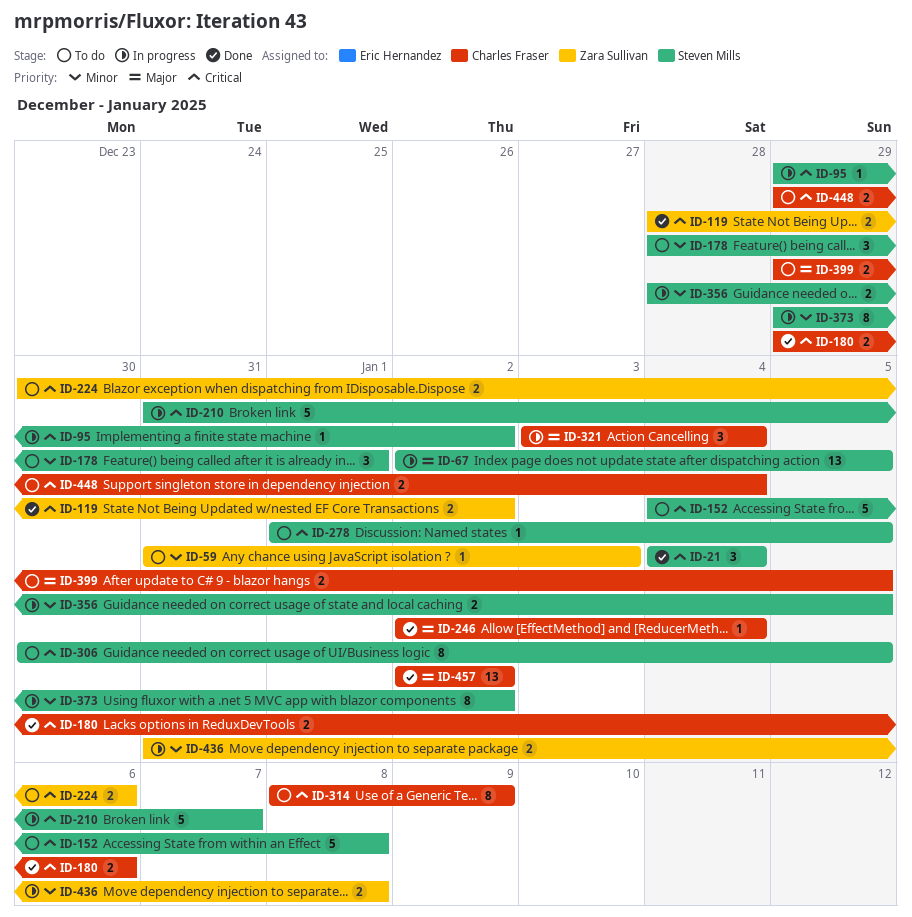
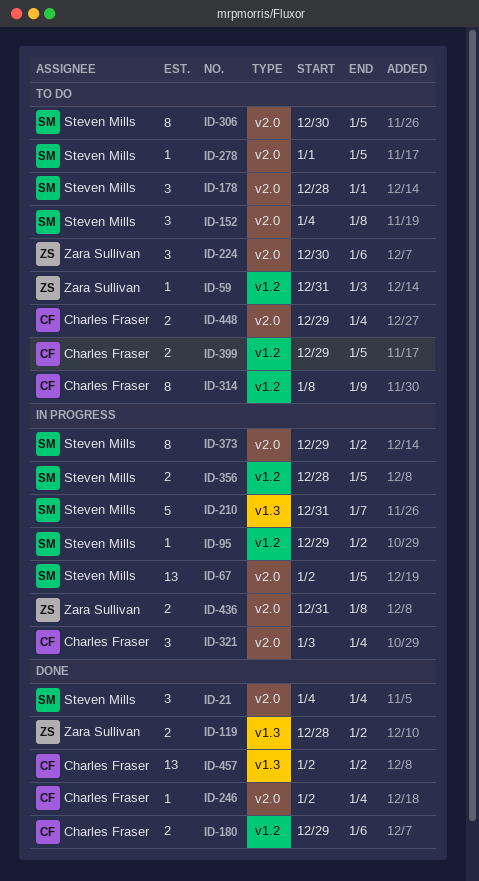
ID-152, estimate: 5 -> 3
ID-224, estimate: 2 -> 3

